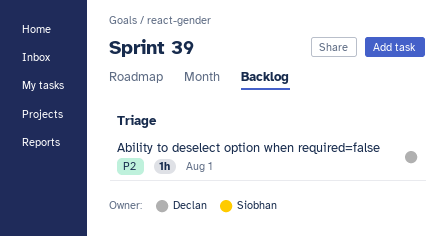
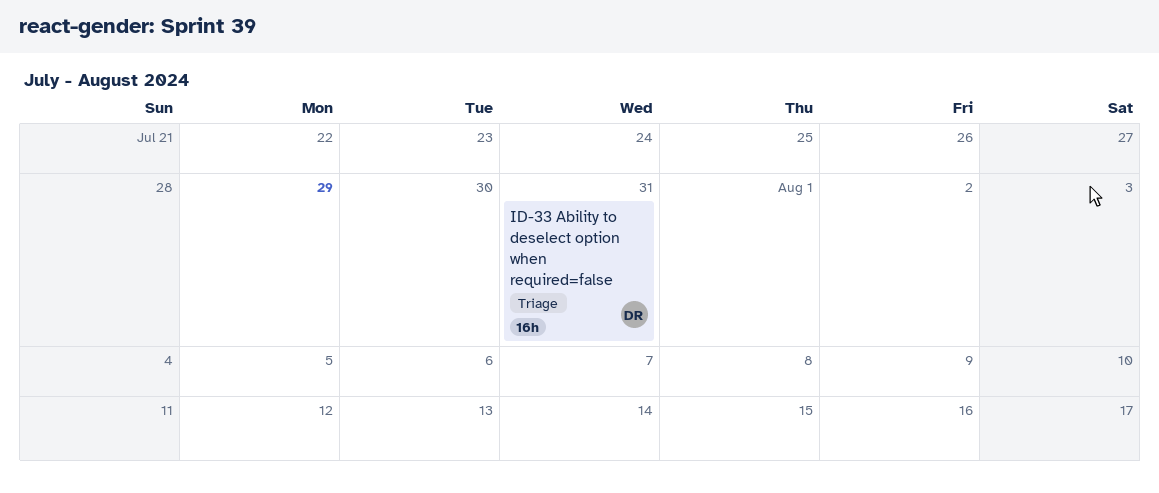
Ability to deselect option when required=false, estimate: 1h -> 16h
Ability to deselect option when required=false, due: Aug 1 -> Jul 31

